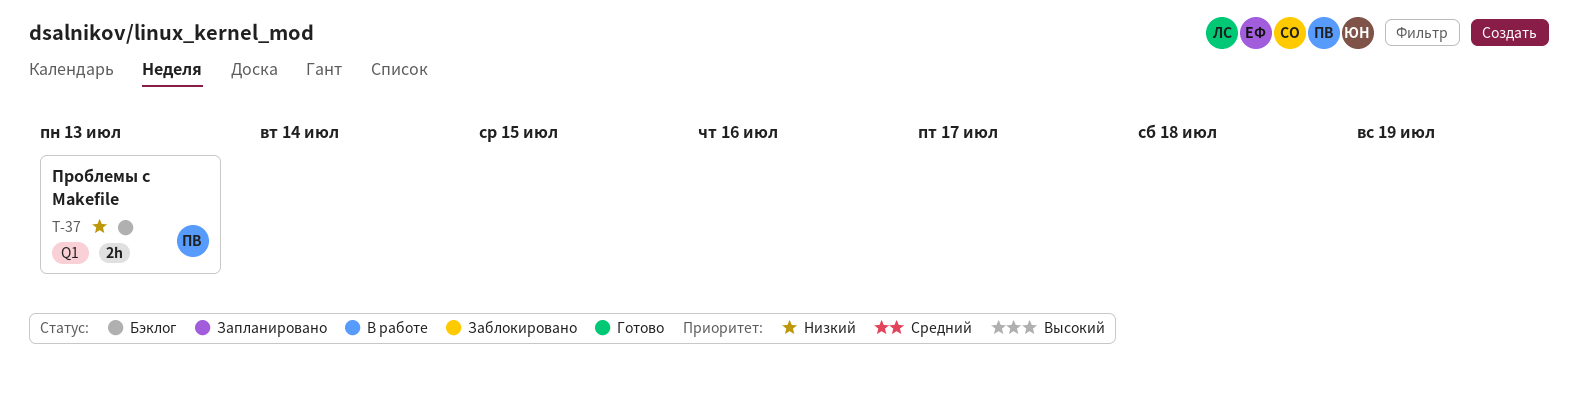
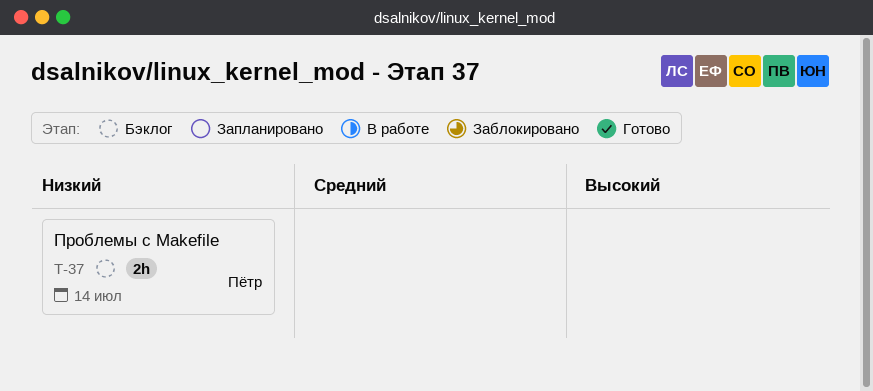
T-37, due: Jul 13 -> Jul 14

